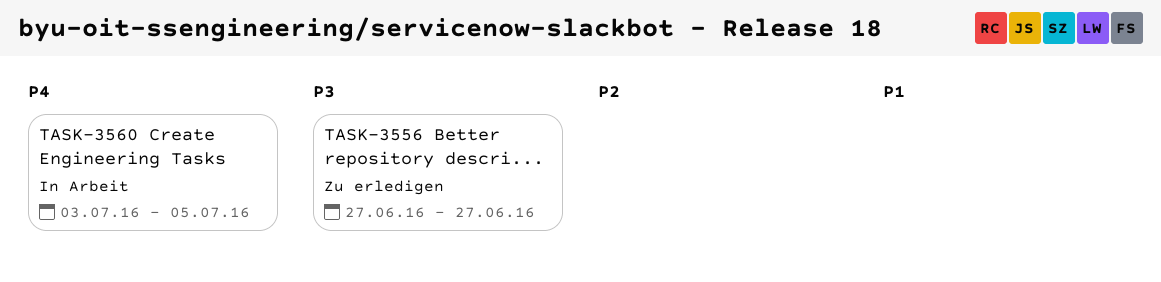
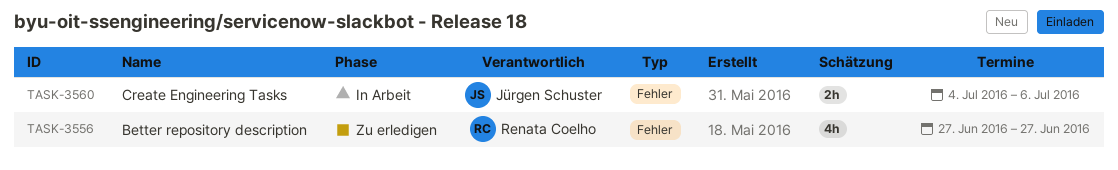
TASK-3560, start: Jul 3 -> Jul 4
TASK-3560, due: Jul 5 -> Jul 6

